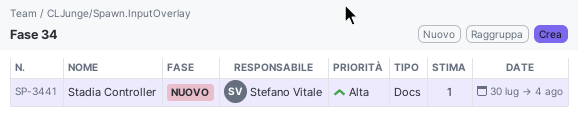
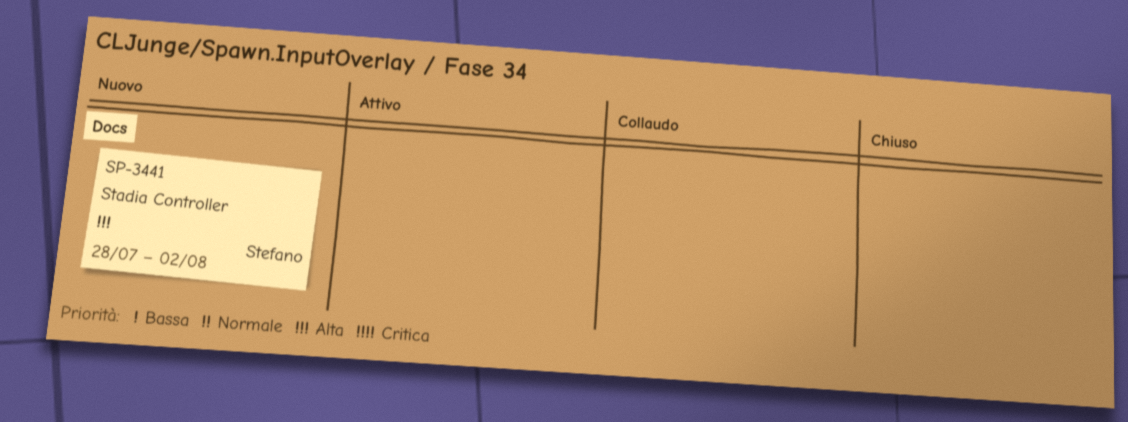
SP-3441, start: Jul 30 -> Jul 28
SP-3441, due: Aug 4 -> Aug 2

